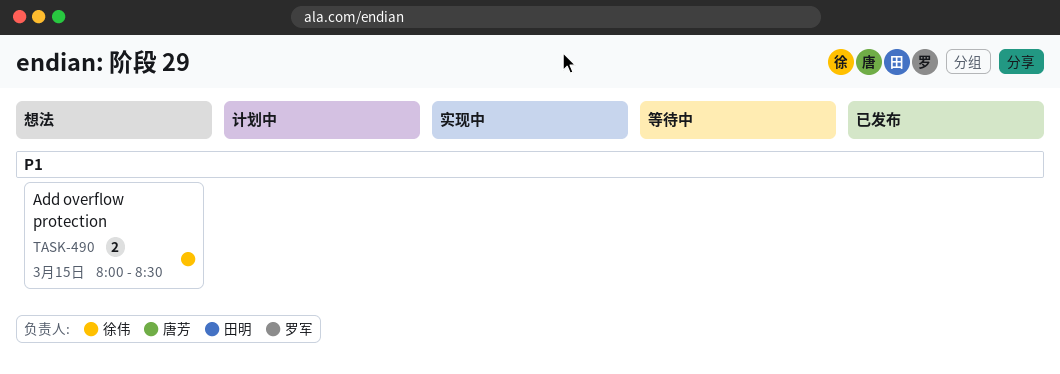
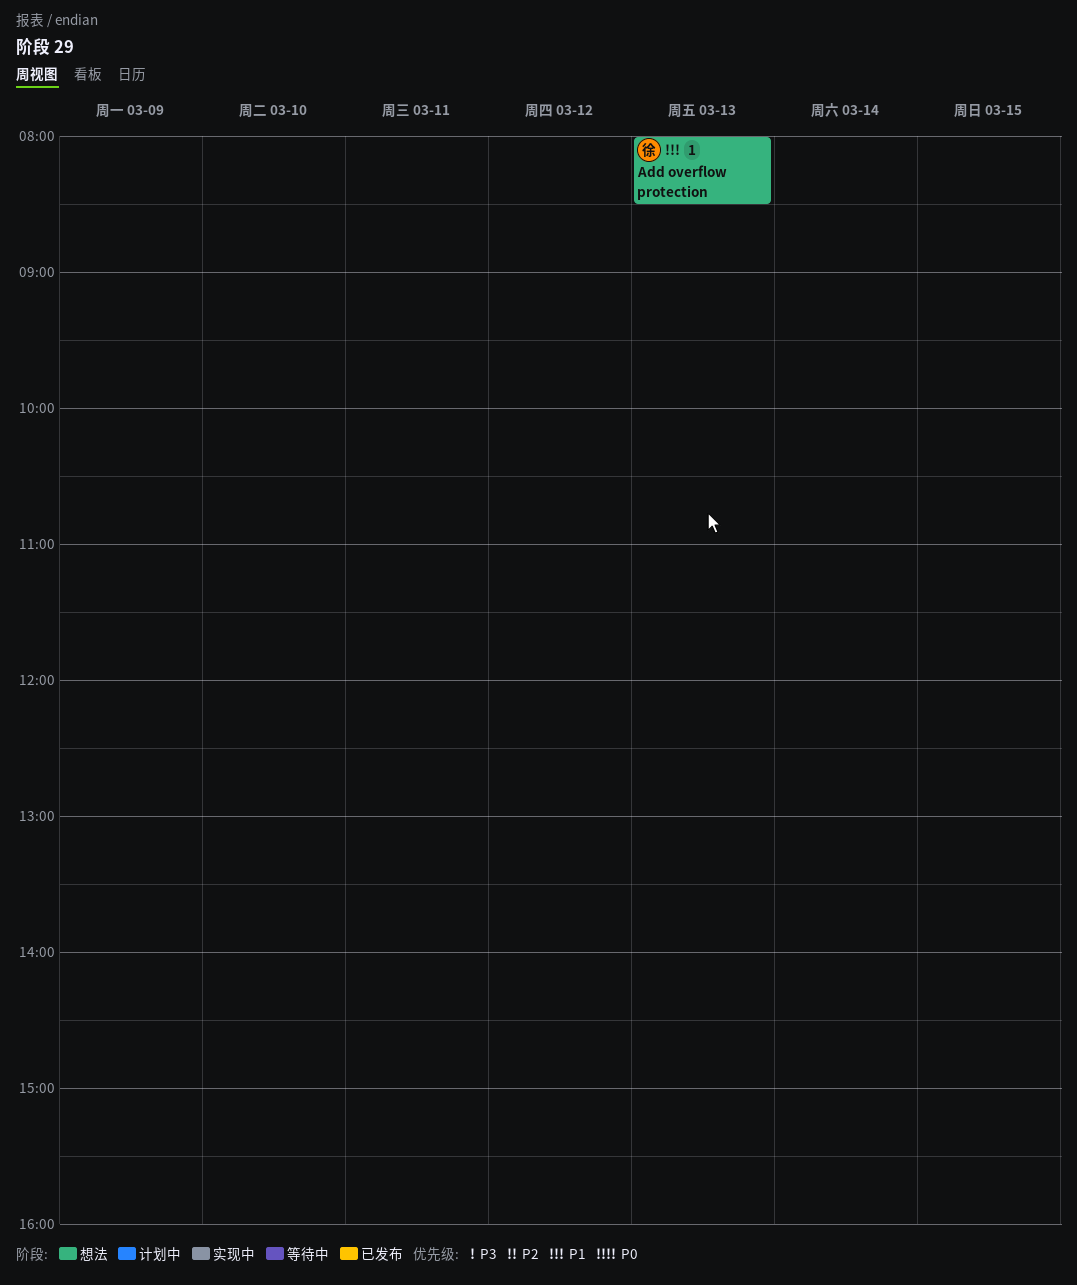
Add overflow protection, estimate: 2 -> 1
Add overflow protection, day: Mar 15 -> Mar 13

